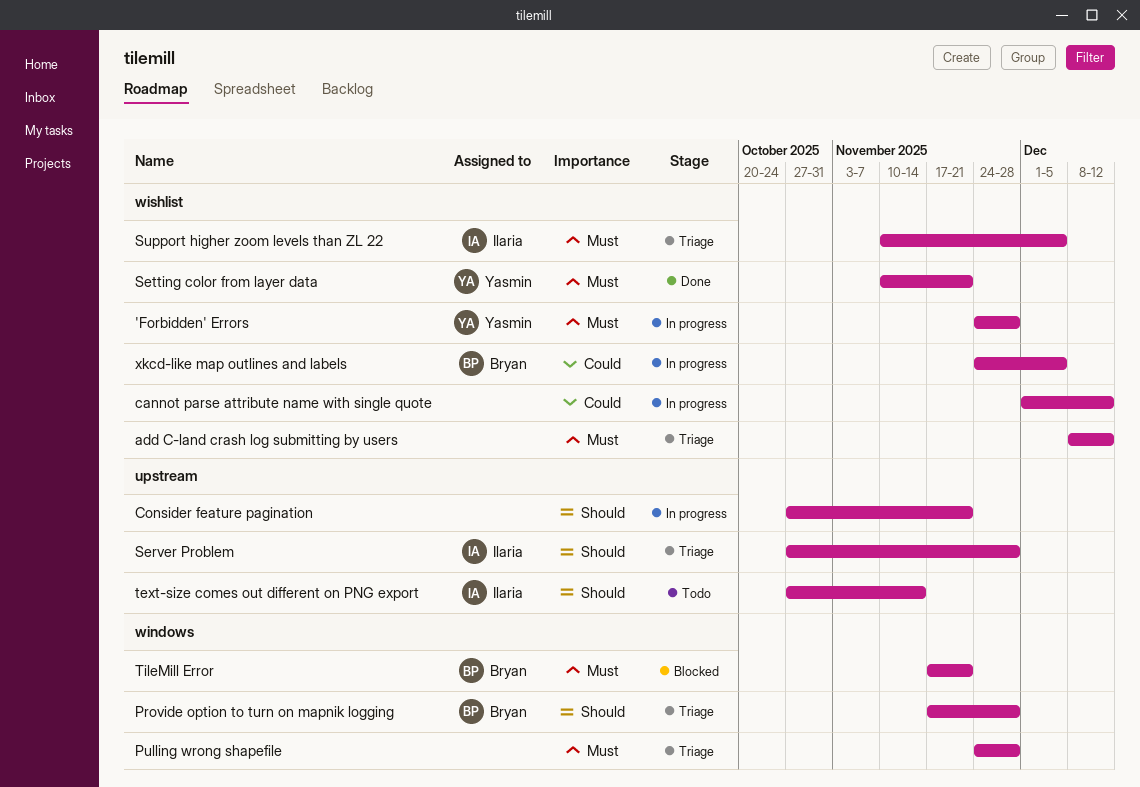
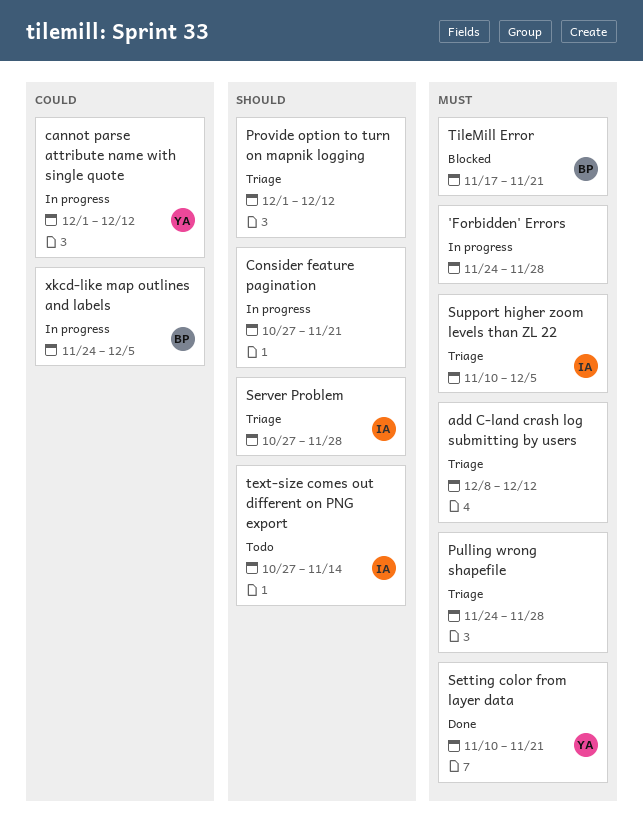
'Forbidden' Errors, owner: Yasmin -> none
cannot parse attribute name with single quote, owner: none -> Yasmin
Provide option to turn on mapnik logging, owner: Bryan -> none
Provide option to turn on mapnik logging, start: Nov 17 -> Dec 1
Provide option to turn on mapnik logging, due: Nov 28 -> Dec 12

